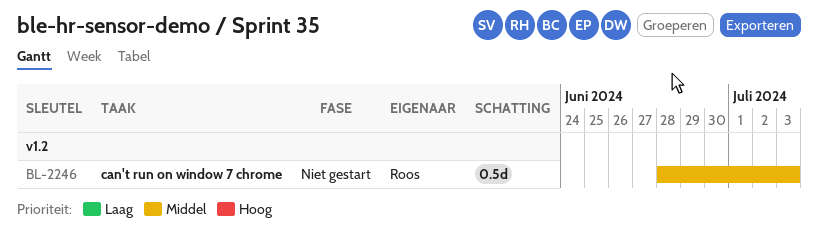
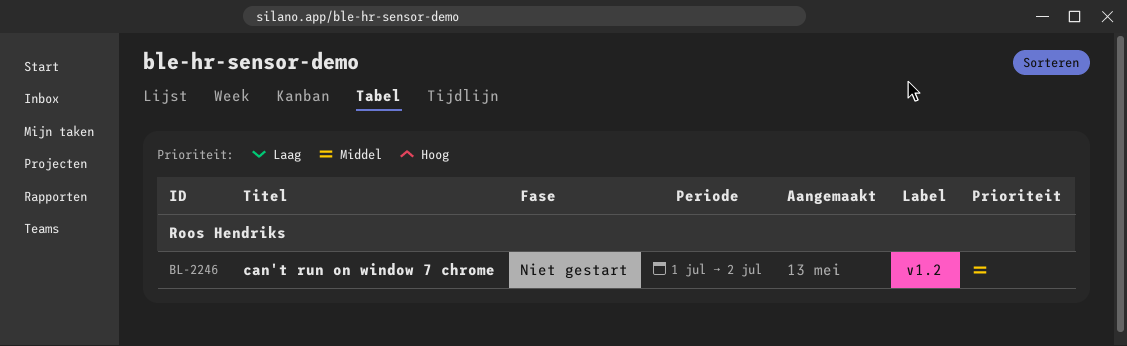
BL-2246, start: Jun 28 -> Jul 1
BL-2246, due: Jul 3 -> Jul 2

